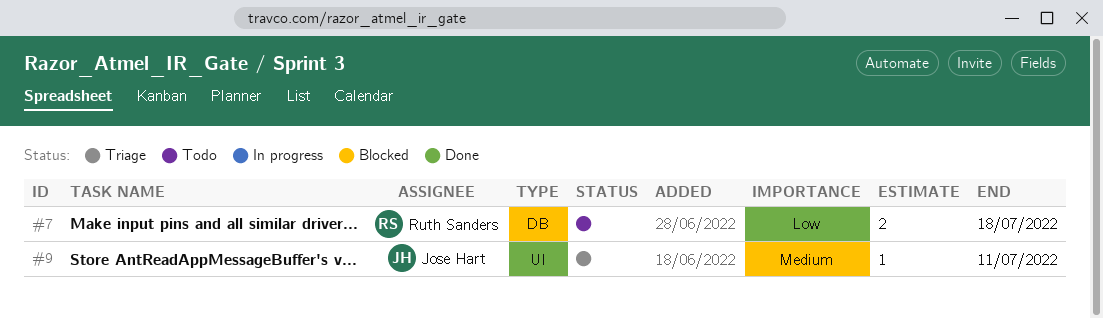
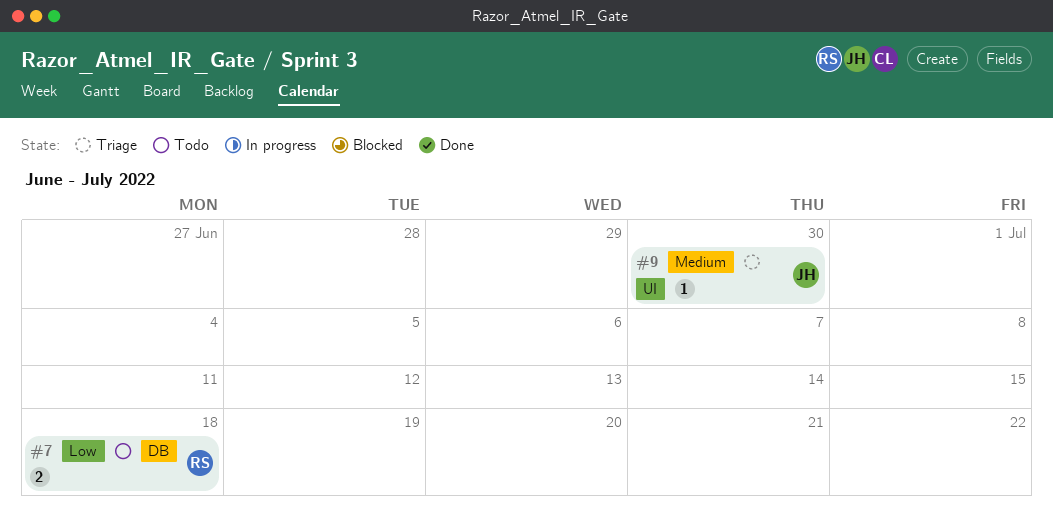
#9, due: Jul 11 -> Jun 30

